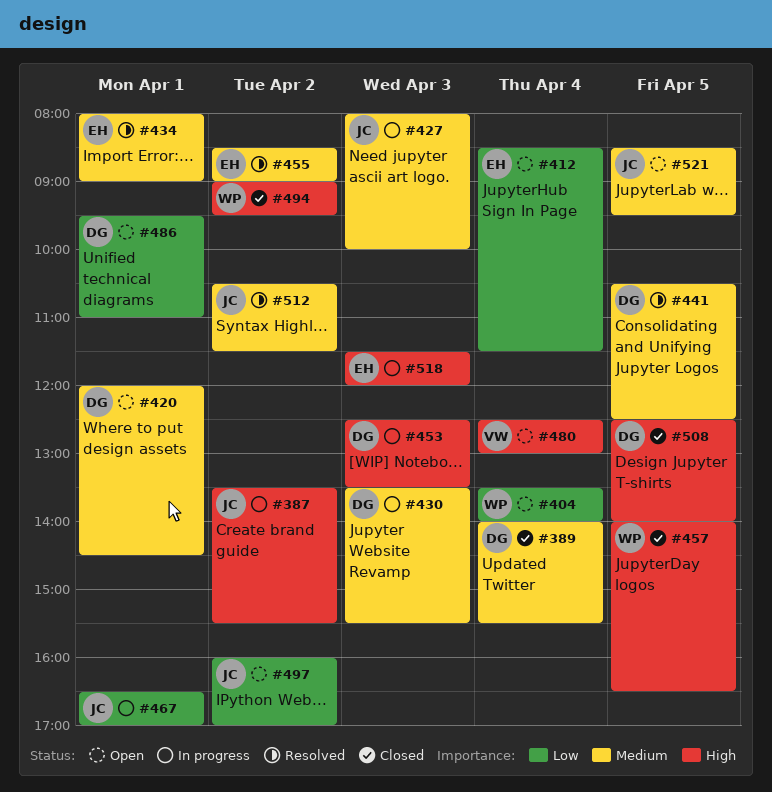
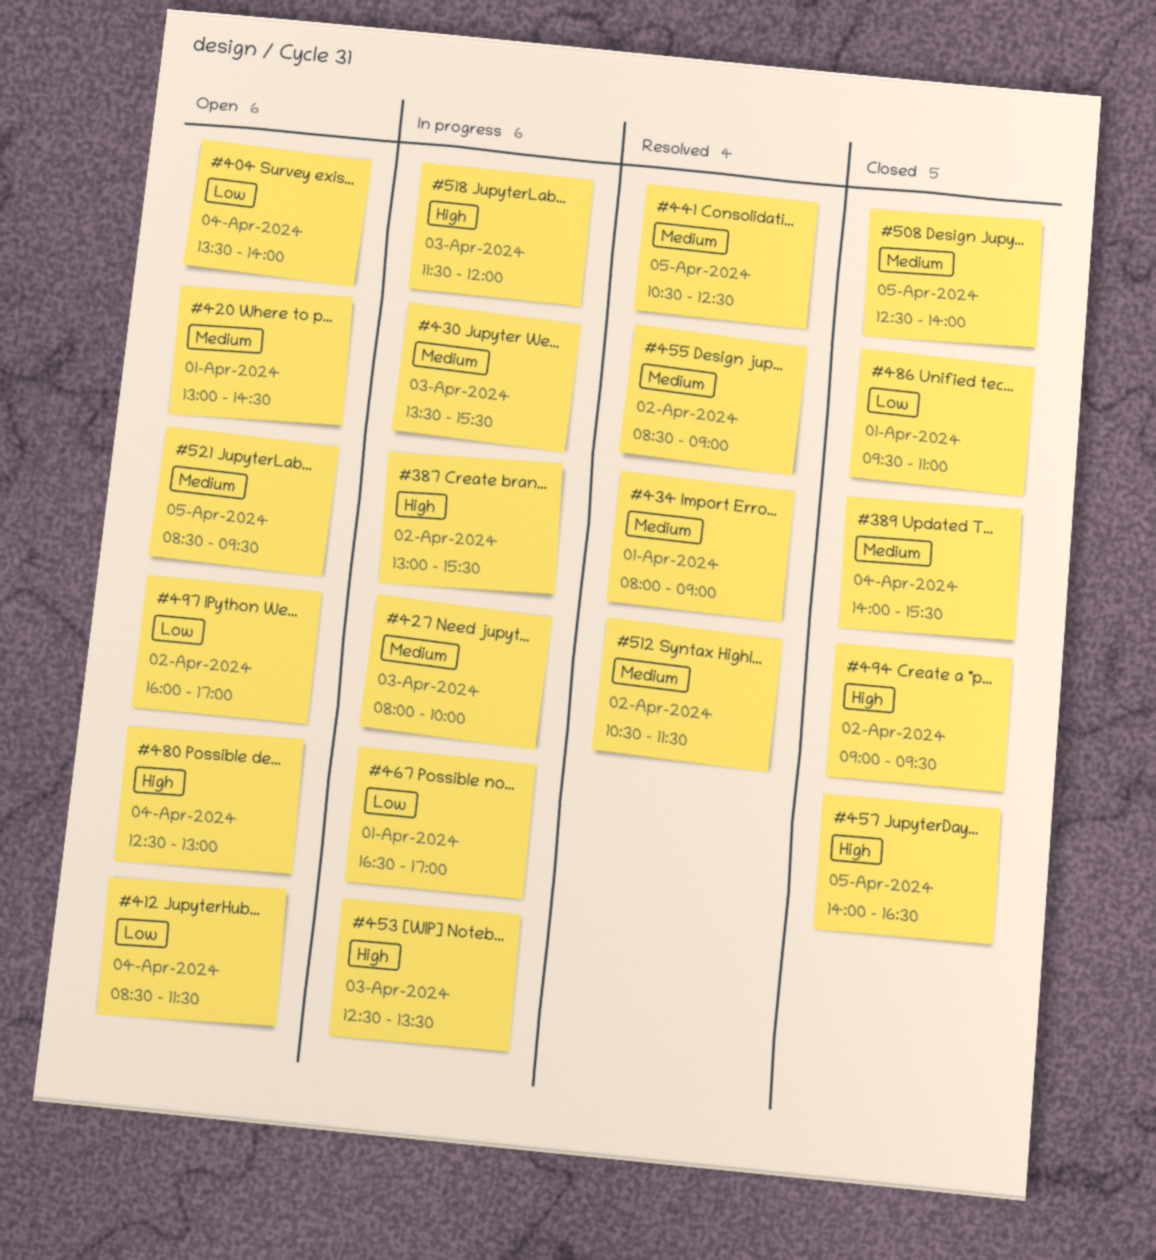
#387, begins: 13:30 -> 13:00
#420, begins: 12:00 -> 13:00
#486, status: Open -> Closed
#508, priority: High -> Medium

